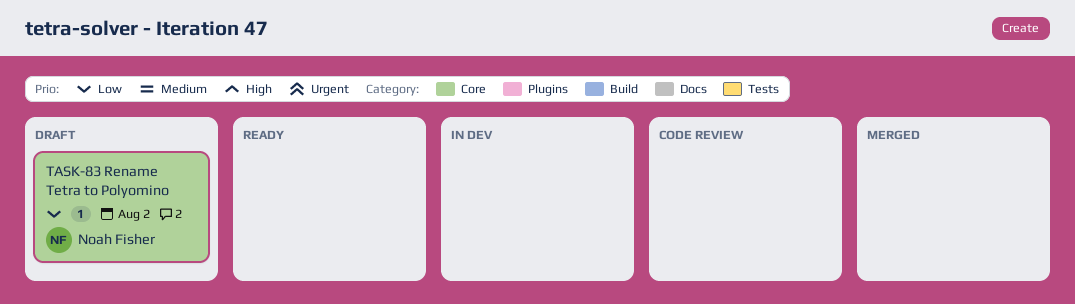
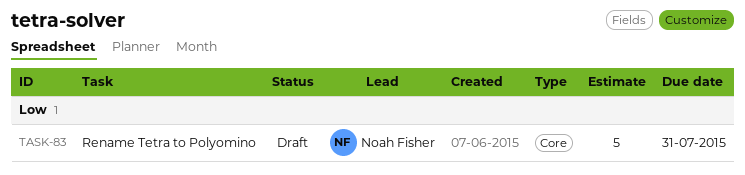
TASK-83, estimate: 1 -> 5
TASK-83, due: Aug 2 -> Jul 31

